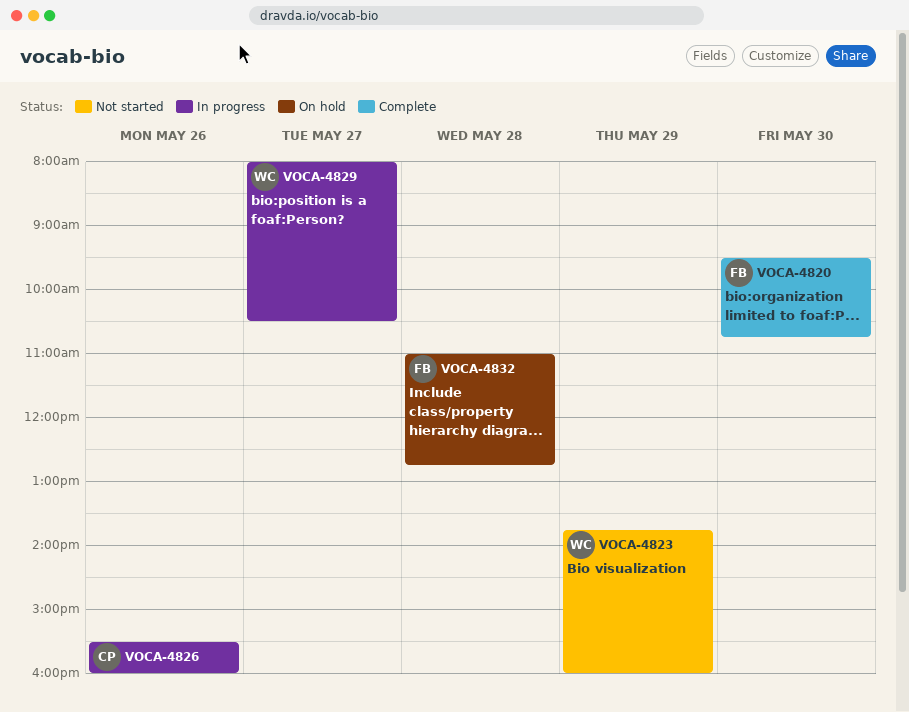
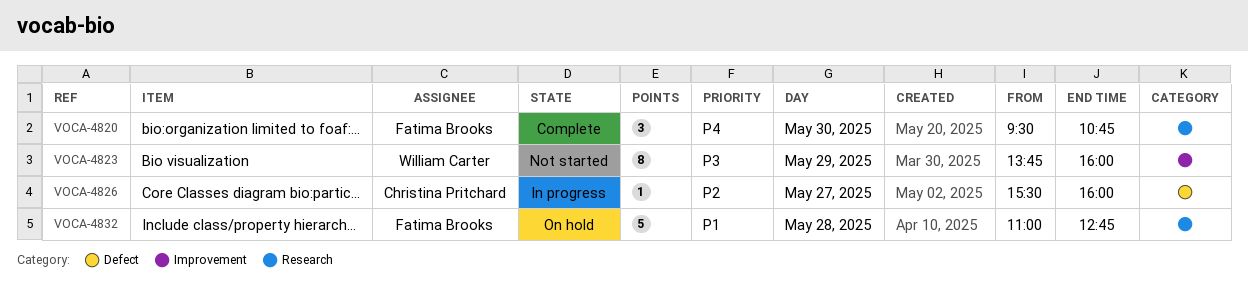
VOCA-4826, day: May 26 -> May 27
VOCA-4829: present -> none

